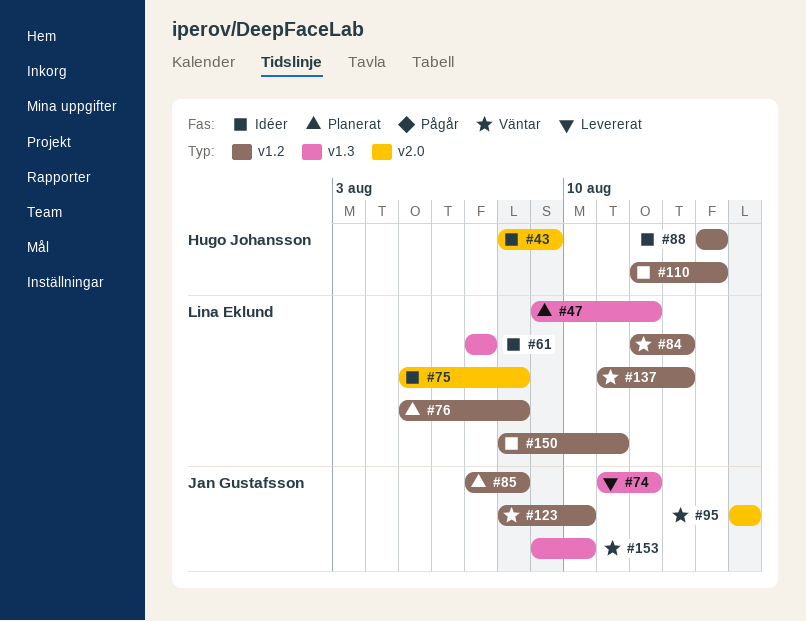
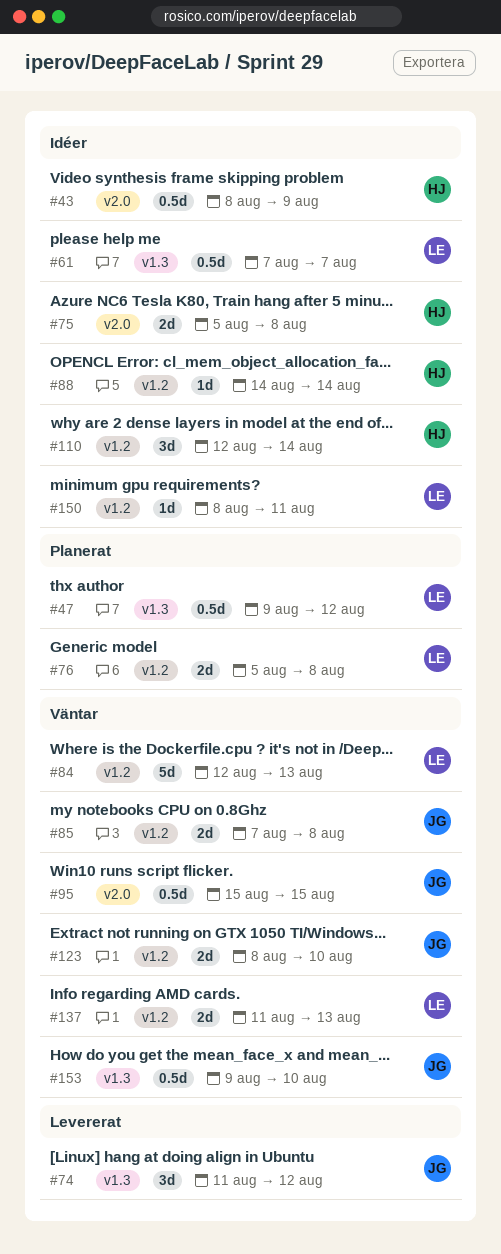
#75, owner: Lina Eklund -> Hugo Johansson
#85, status: Planerat -> Väntar

